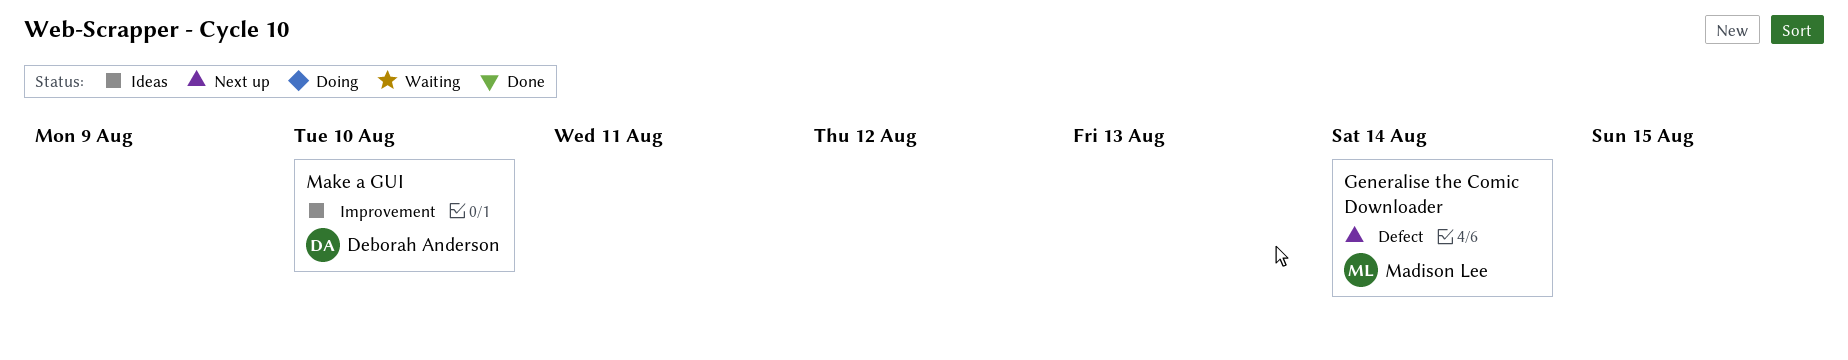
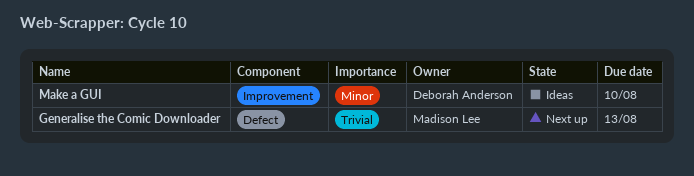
Generalise the Comic Downloader, due: Aug 14 -> Aug 13

